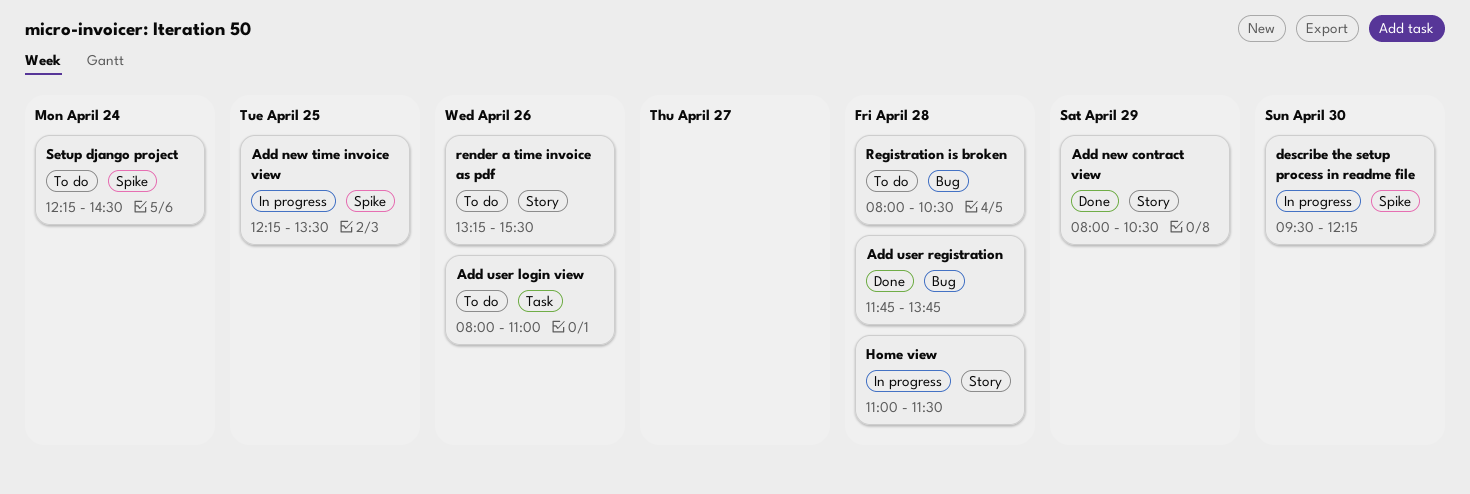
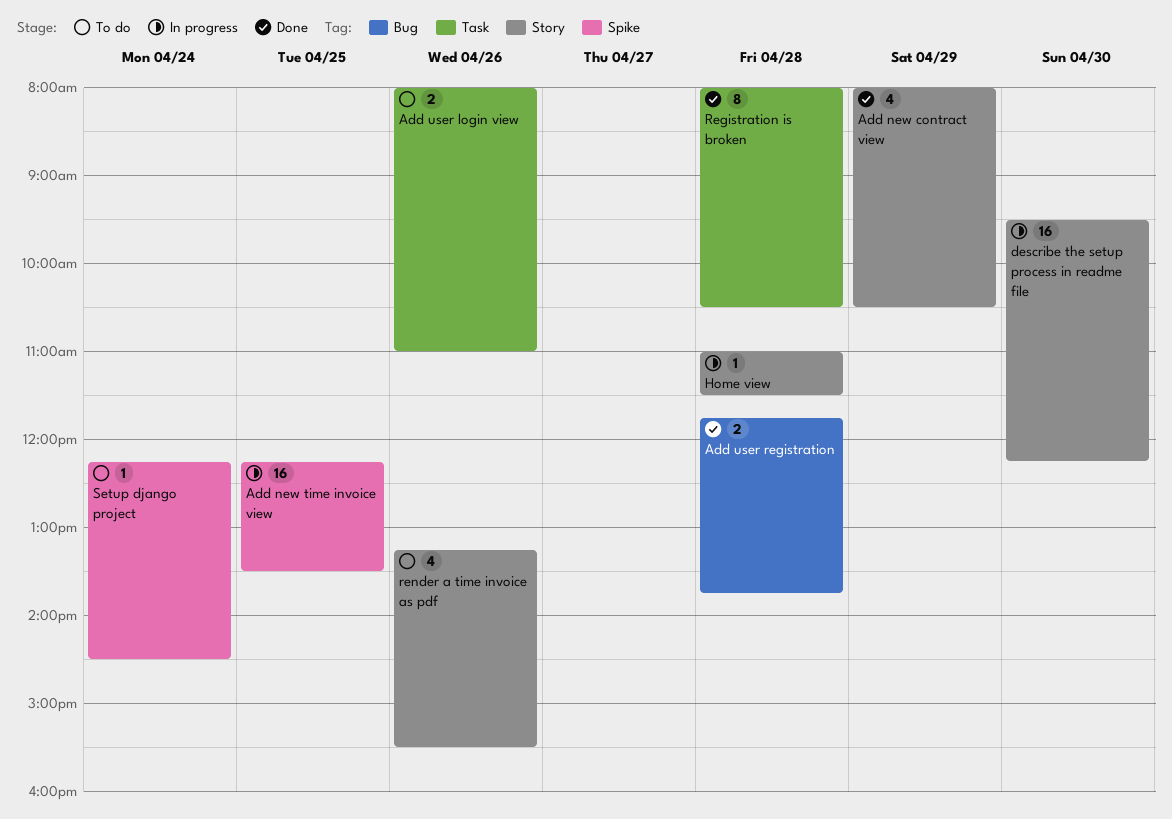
describe the setup process in readme file, label: Spike -> Story
Registration is broken, status: To do -> Done
Registration is broken, label: Bug -> Task

